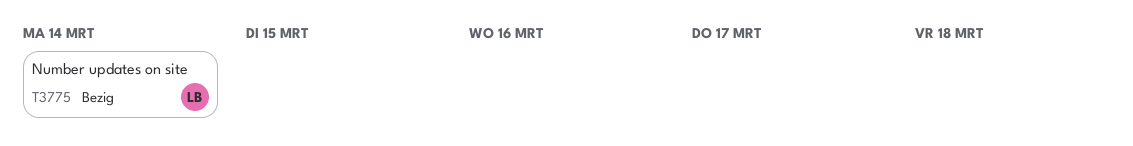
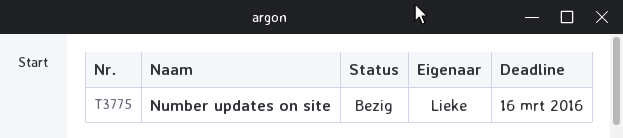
T3775, due: Mar 14 -> Mar 16

